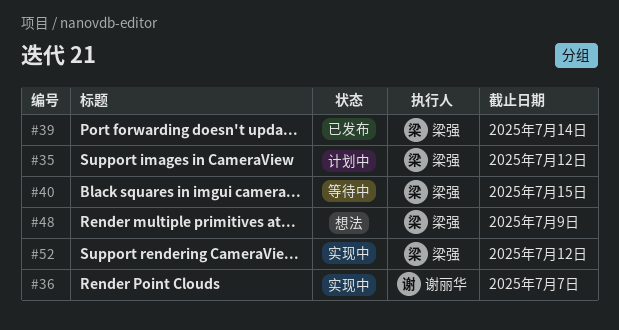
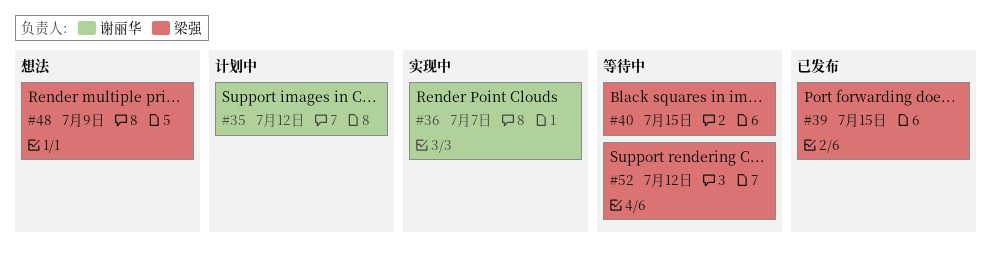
#35, owner: 梁强 -> 谢丽华
#39, due: Jul 14 -> Jul 15
#52, status: 实现中 -> 等待中

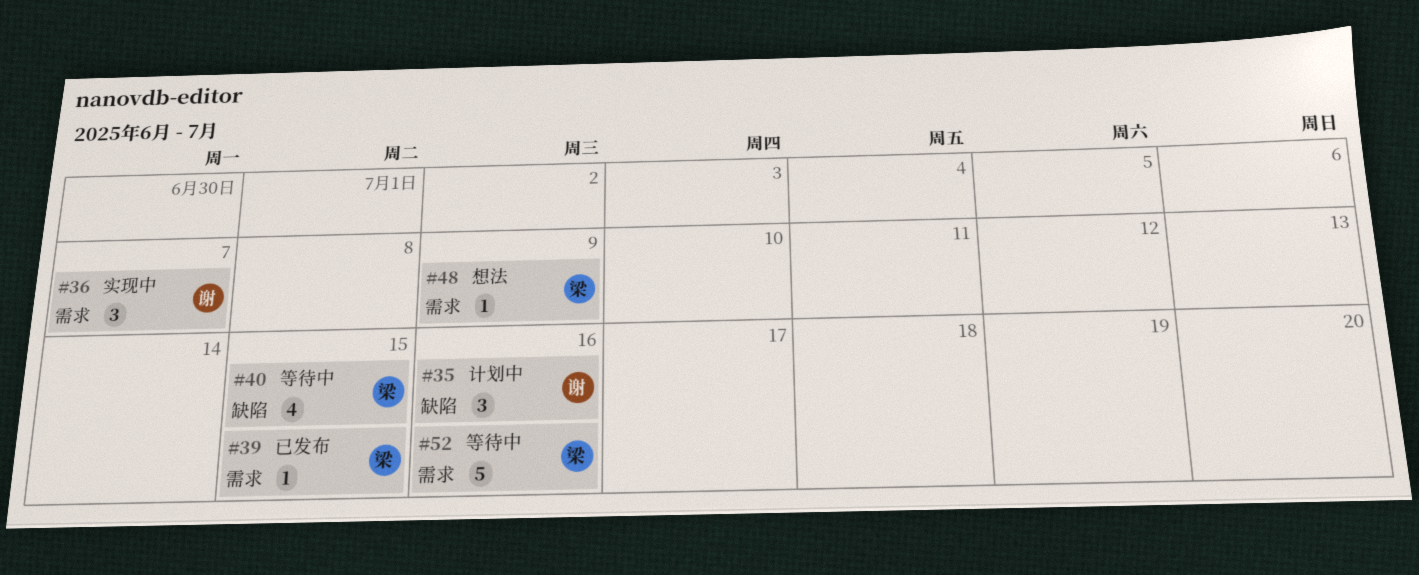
#35, due: Jul 12 -> Jul 16
#52, due: Jul 12 -> Jul 16

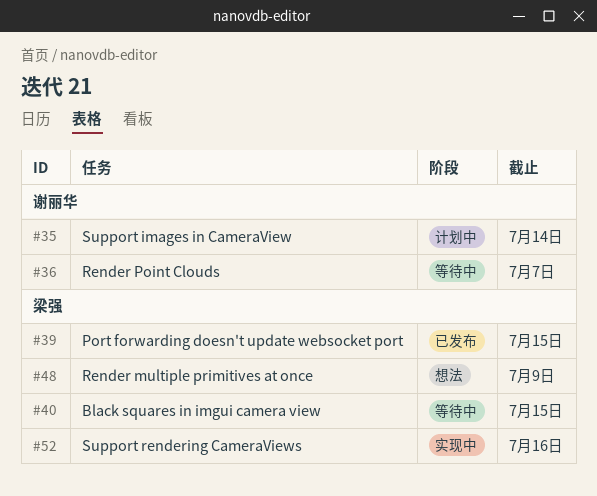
#35, due: Jul 16 -> Jul 14
#36, status: 实现中 -> 等待中
#52, status: 等待中 -> 实现中

